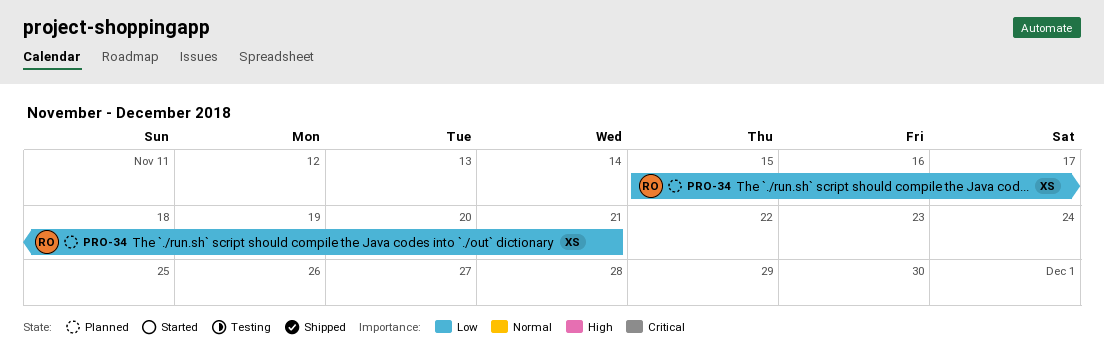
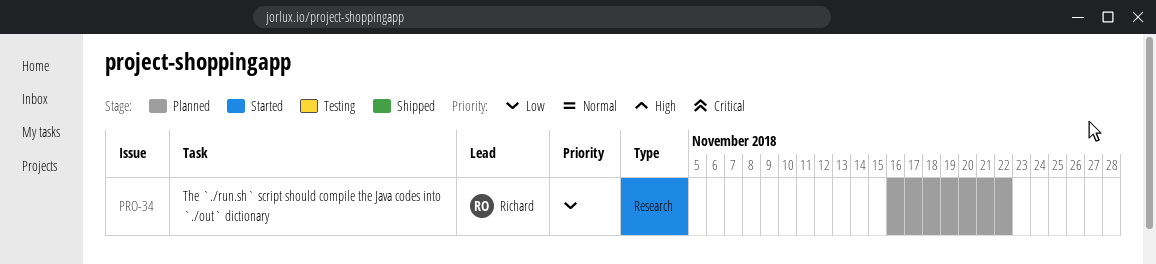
PRO-34, start: Nov 15 -> Nov 16
PRO-34, due: Nov 21 -> Nov 22

